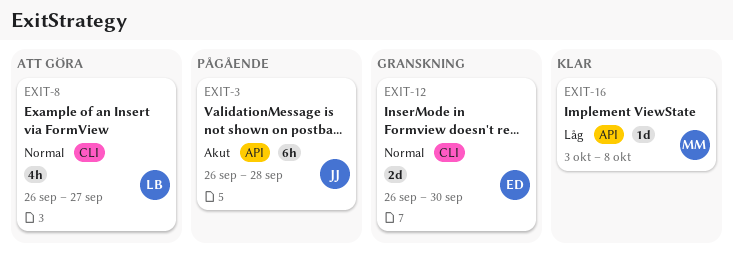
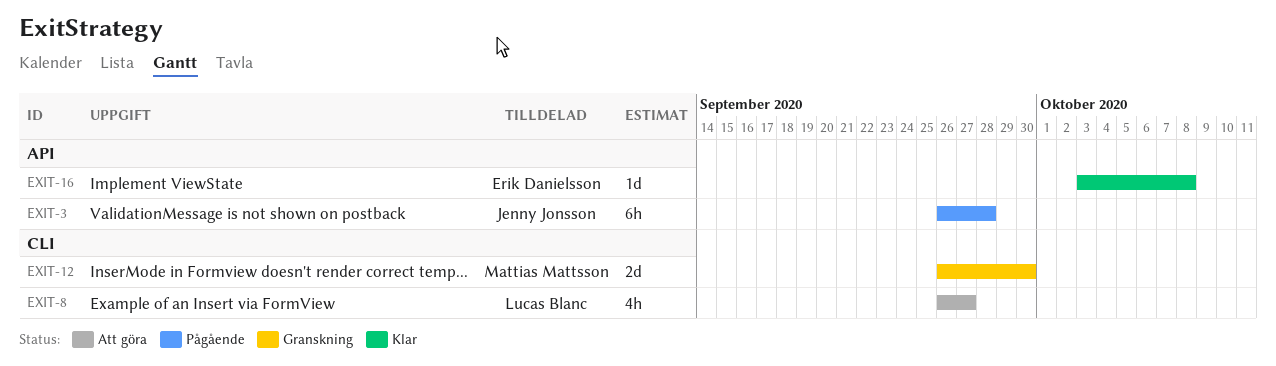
EXIT-12, owner: Erik Danielsson -> Mattias Mattsson
EXIT-16, owner: Mattias Mattsson -> Erik Danielsson

